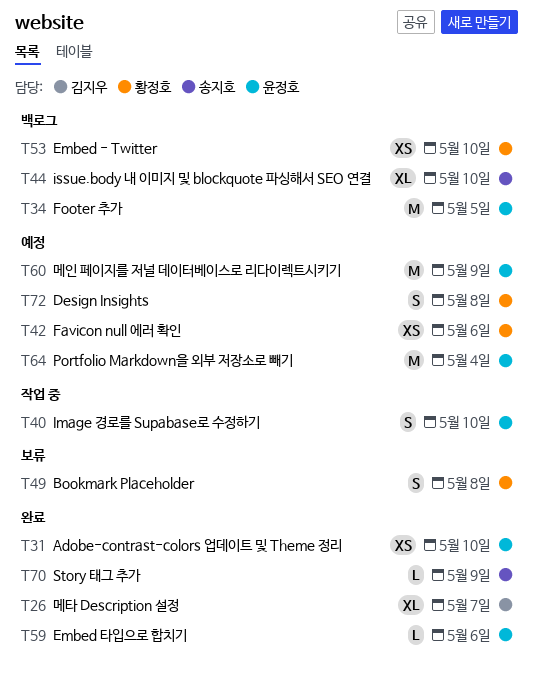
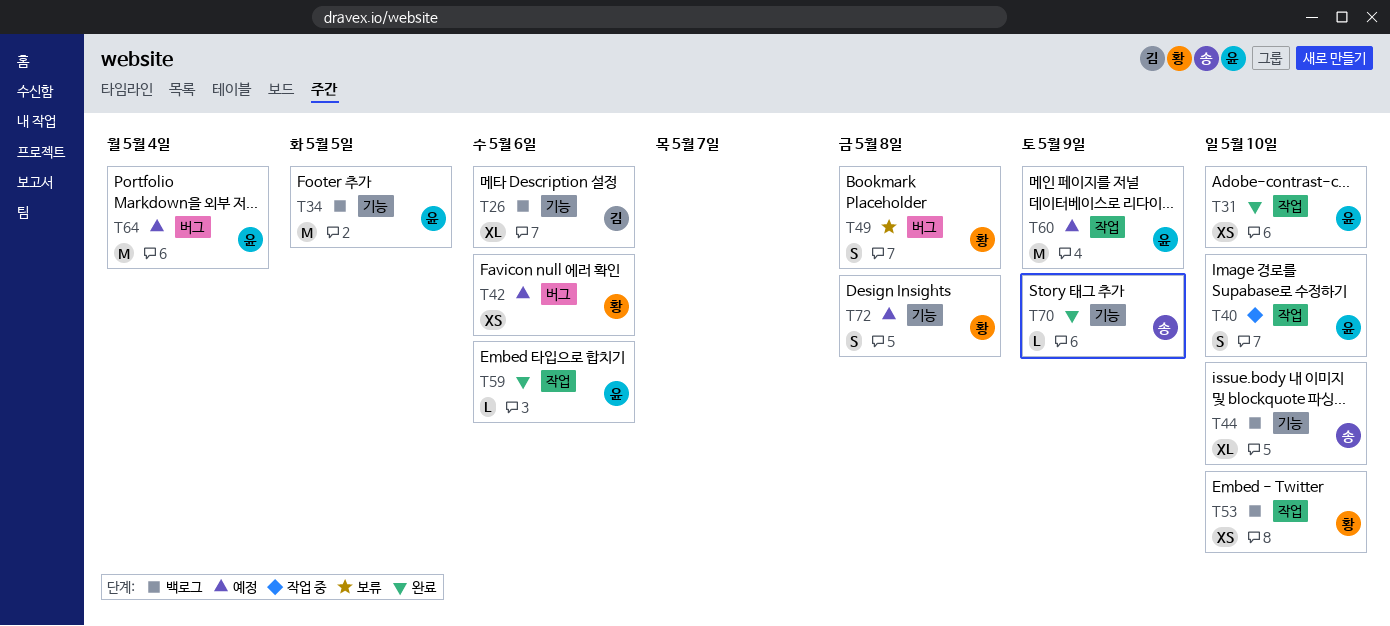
T26, status: 완료 -> 백로그
T26, due: May 7 -> May 6

